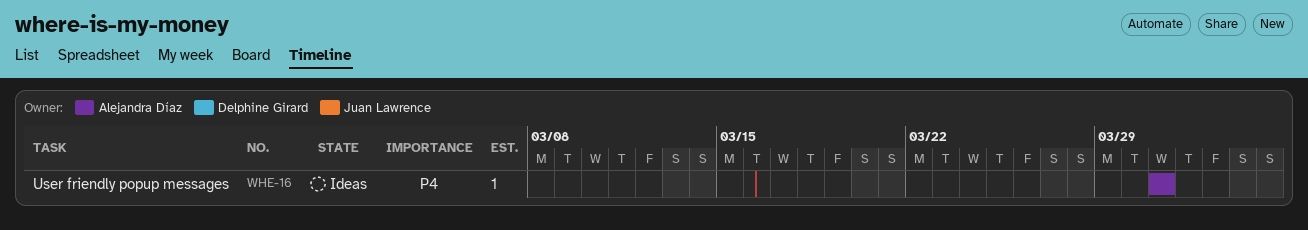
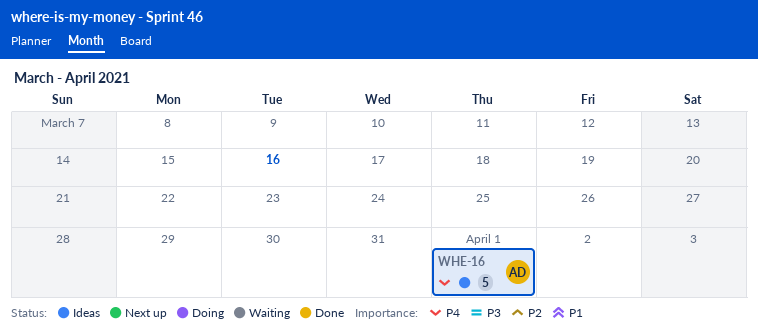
WHE-16, estimate: 1 -> 5
WHE-16, due: Mar 31 -> Apr 1

